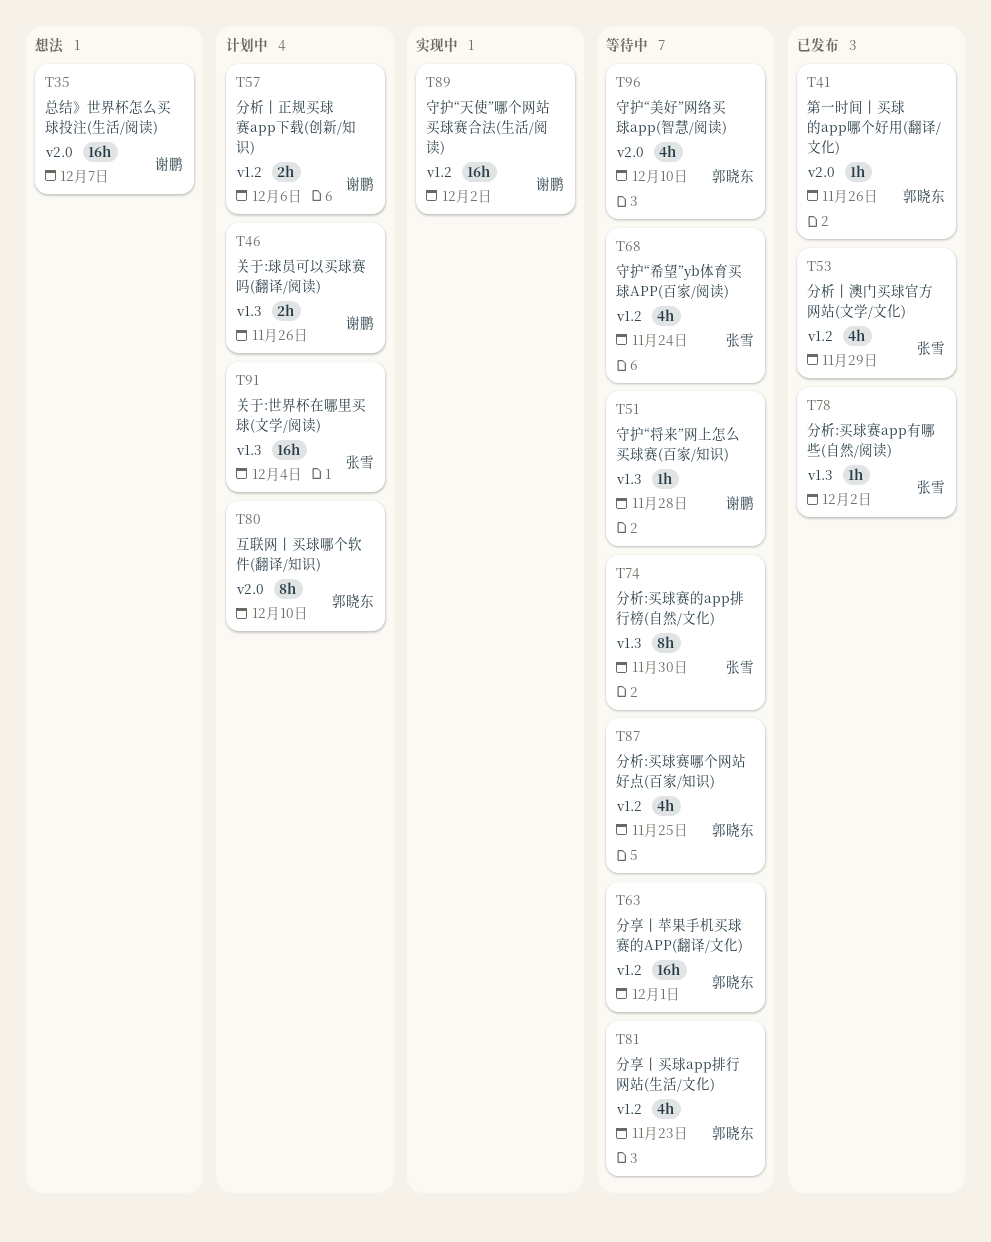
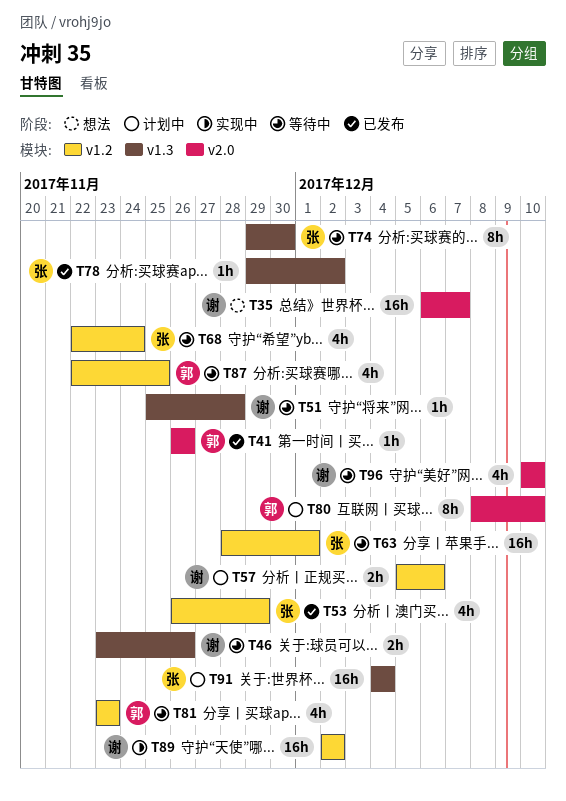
T46, status: 计划中 -> 等待中
T63, owner: 郭晓东 -> 张雪
T96, owner: 郭晓东 -> 谢鹏

